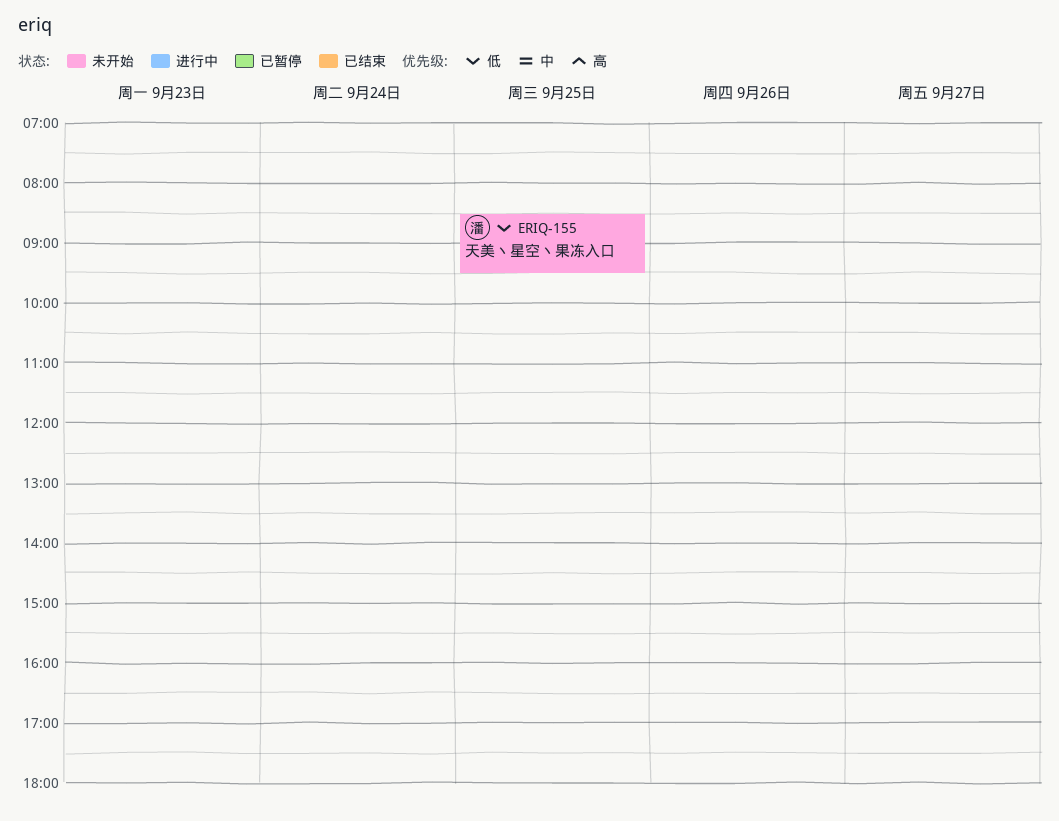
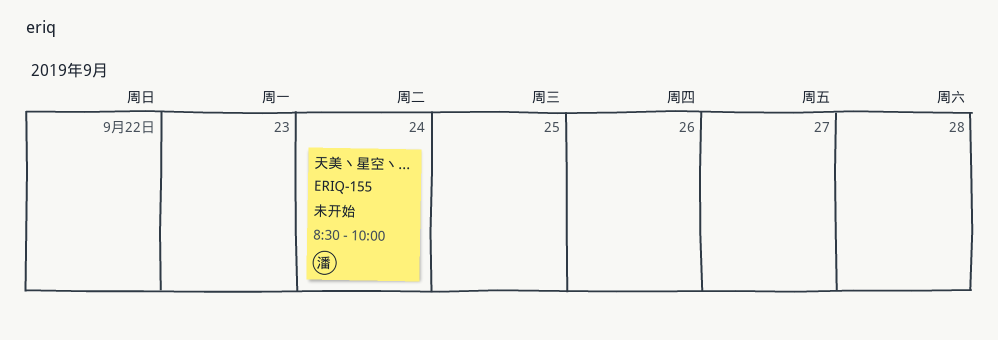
ERIQ-155, day: Sep 25 -> Sep 24
ERIQ-155, ends: 09:30 -> 10:00

